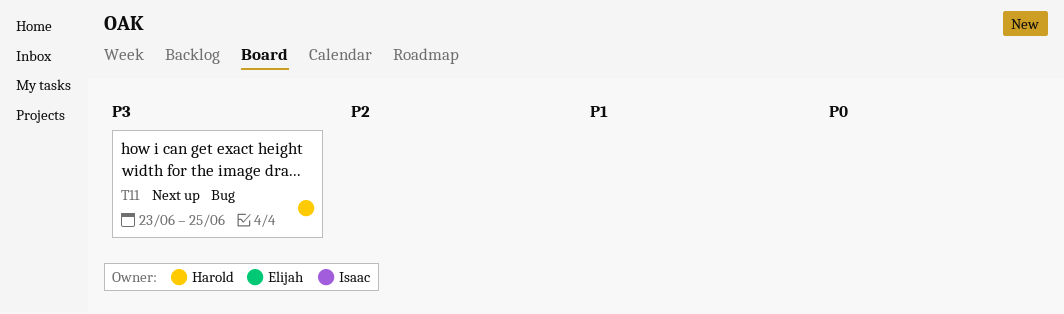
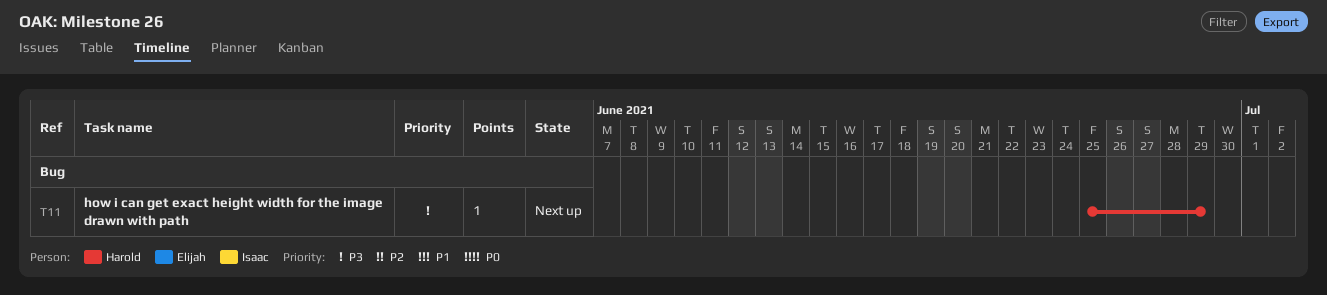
T11, start: Jun 23 -> Jun 25
T11, due: Jun 25 -> Jun 29

